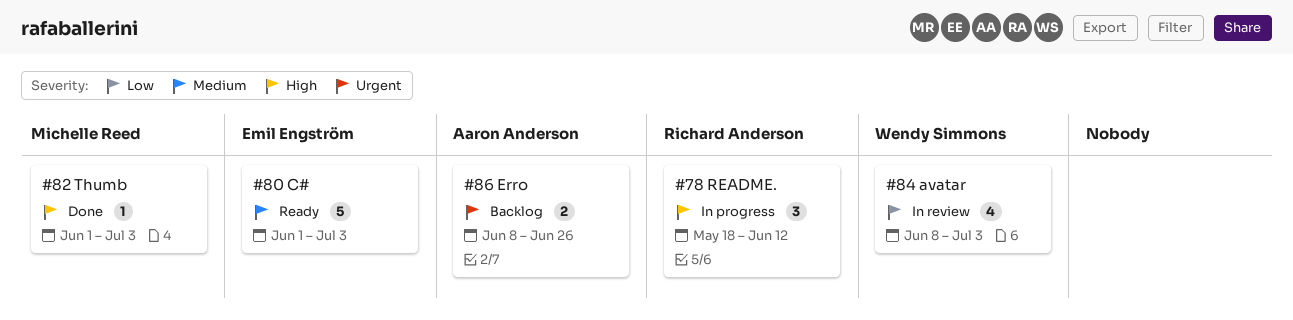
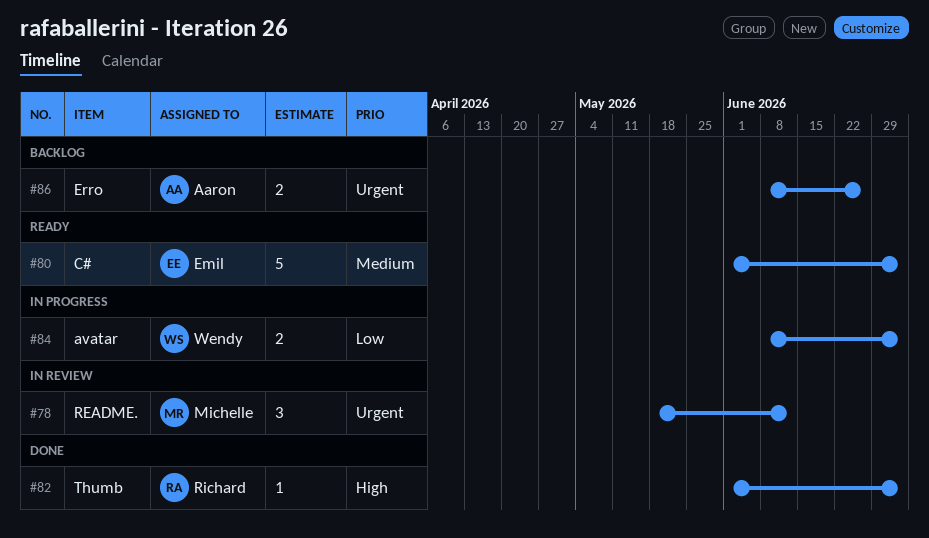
#78, status: In progress -> In review
#78, owner: Richard Anderson -> Michelle Reed
#78, priority: High -> Urgent
#82, owner: Michelle Reed -> Richard Anderson
#84, status: In review -> In progress
#84, estimate: 4 -> 2

